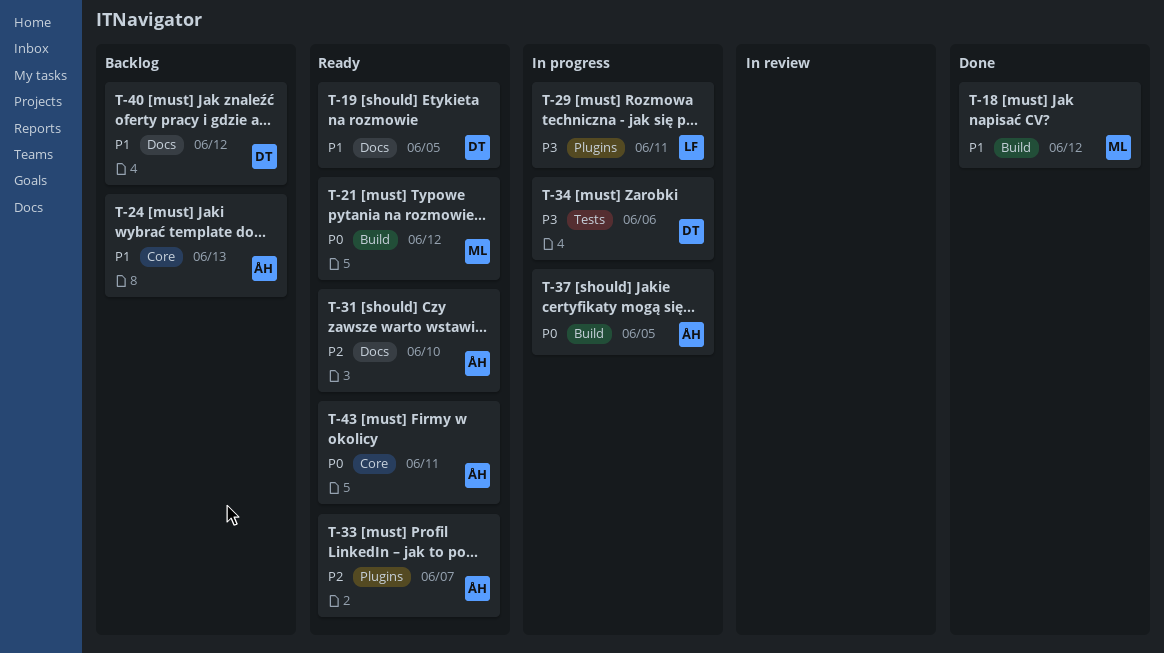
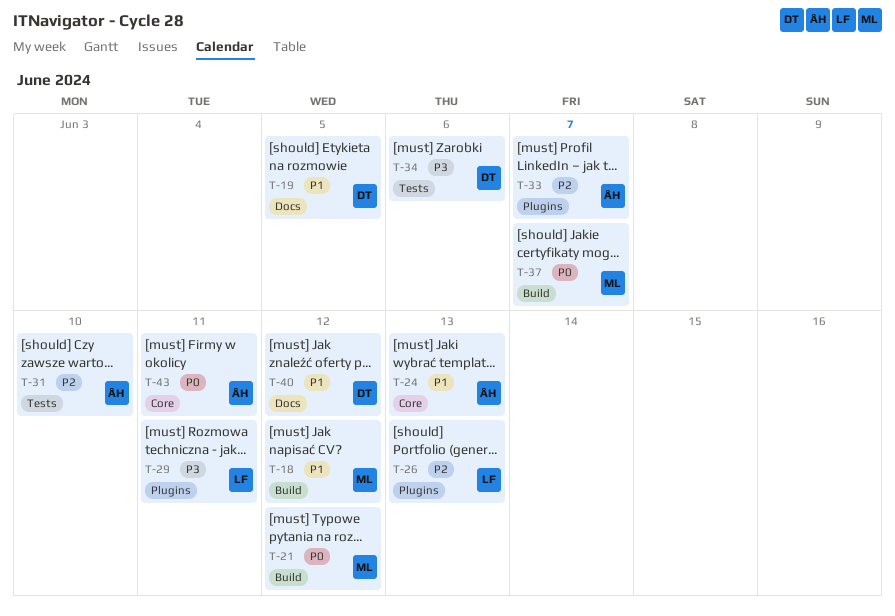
T-26: none -> present
T-31, label: Docs -> Tests
T-37, owner: ÅH -> ML
T-37, due: Jun 5 -> Jun 7

